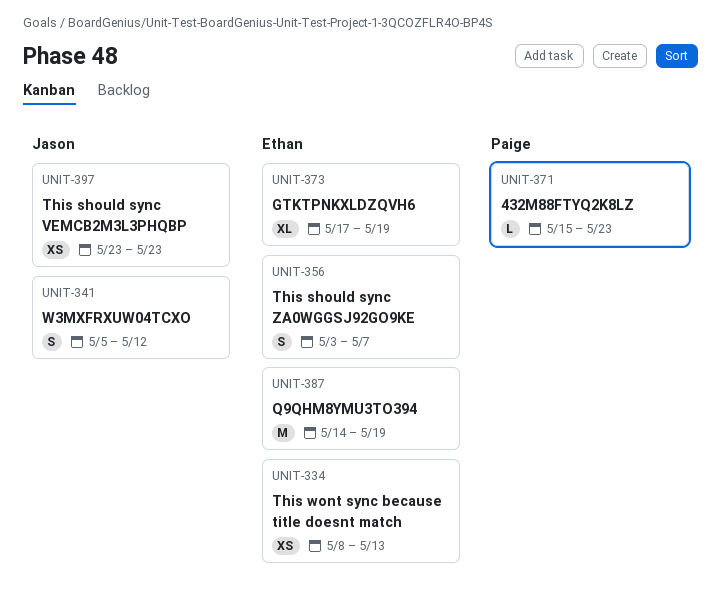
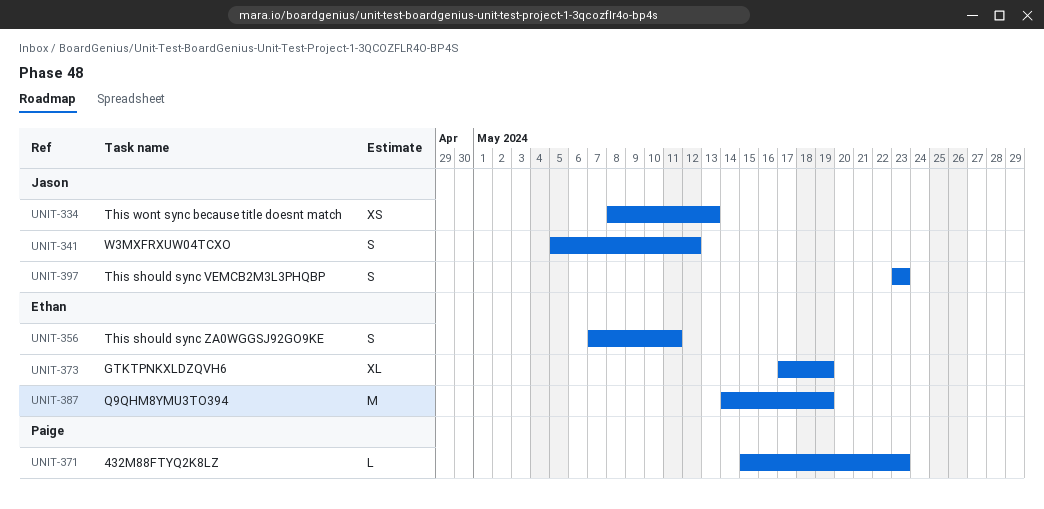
UNIT-334, owner: Ethan -> Jason
UNIT-356, start: May 3 -> May 7
UNIT-356, due: May 7 -> May 11
UNIT-397, estimate: XS -> S

